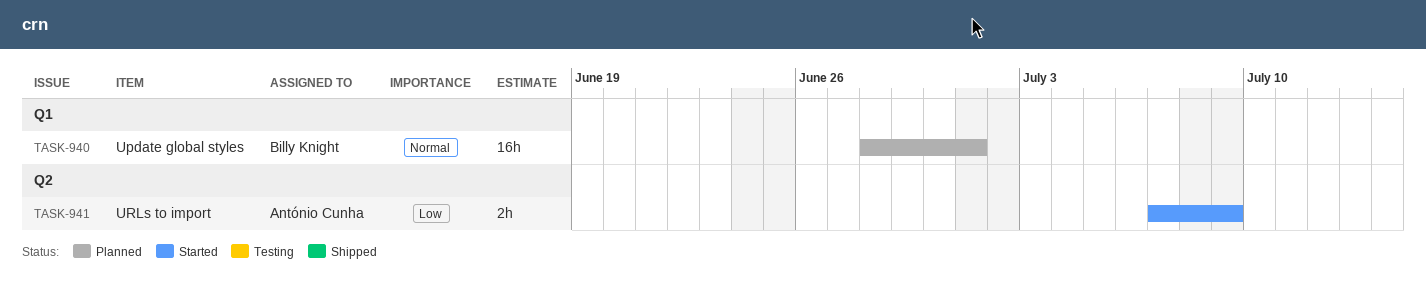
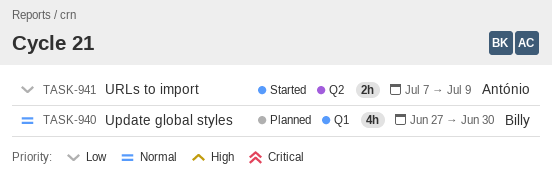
TASK-940, estimate: 16h -> 4h
TASK-940, start: Jun 28 -> Jun 27
TASK-940, due: Jul 1 -> Jun 30

